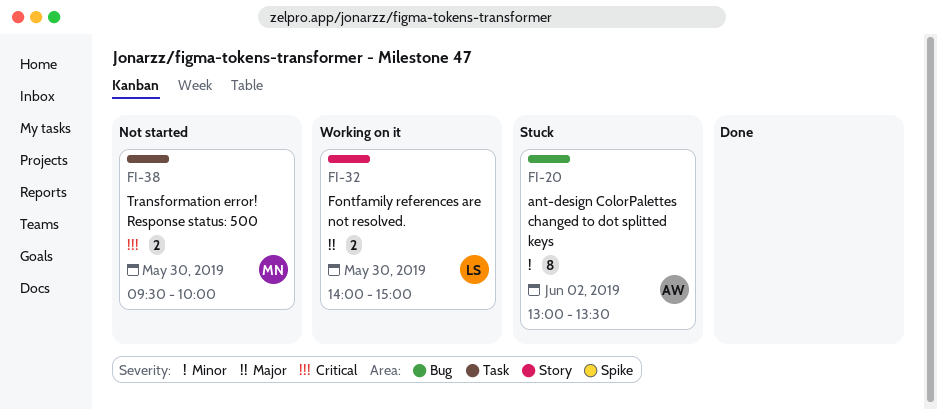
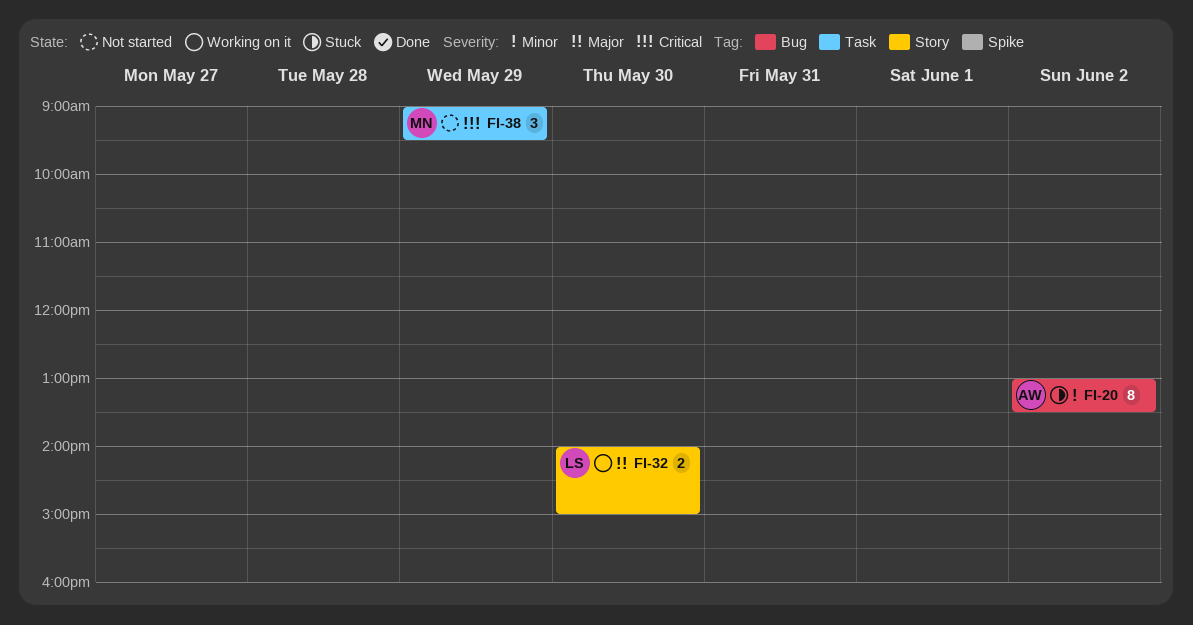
FI-38, estimate: 2 -> 3
FI-38, day: May 30 -> May 29
FI-38, begins: 09:30 -> 09:00
FI-38, ends: 10:00 -> 09:30

